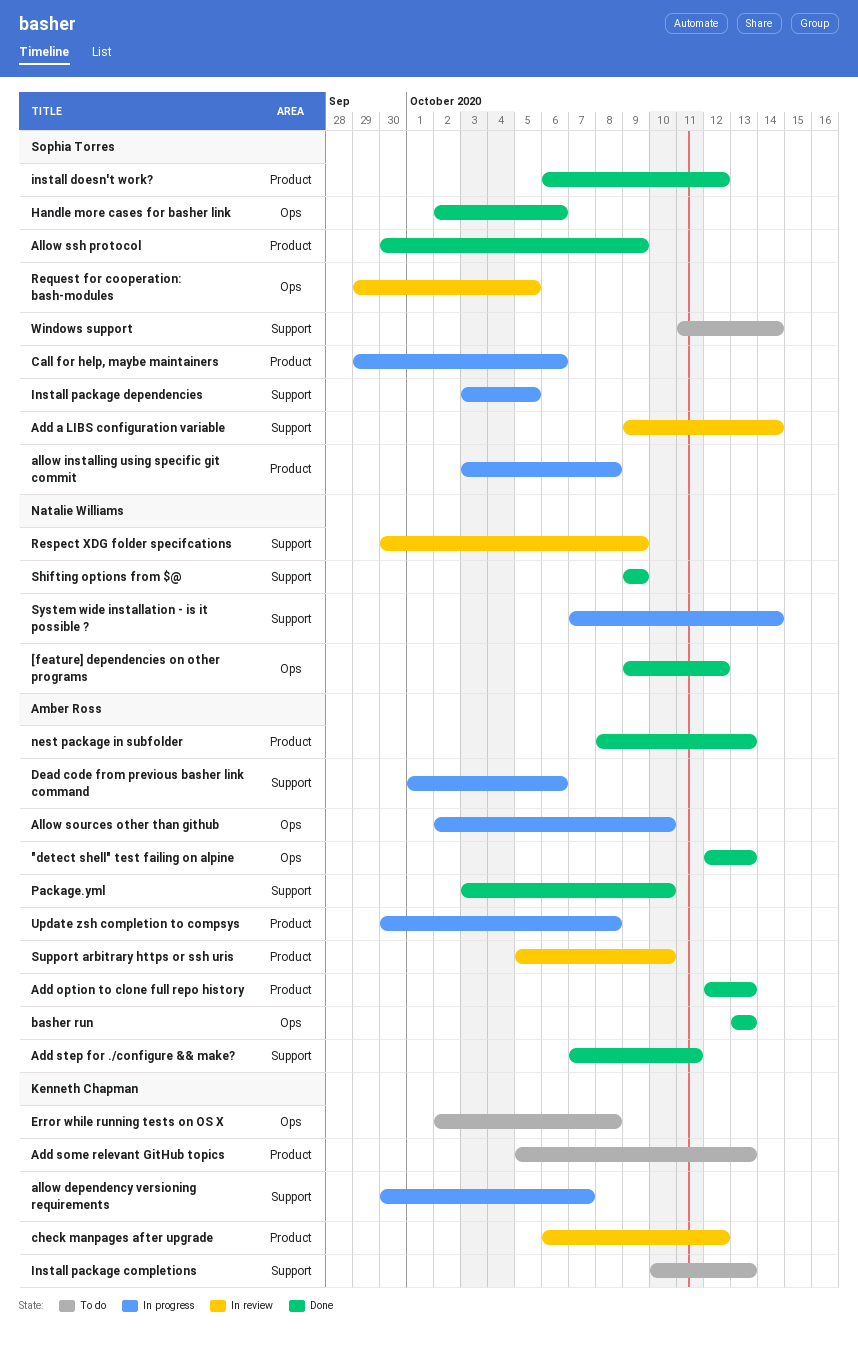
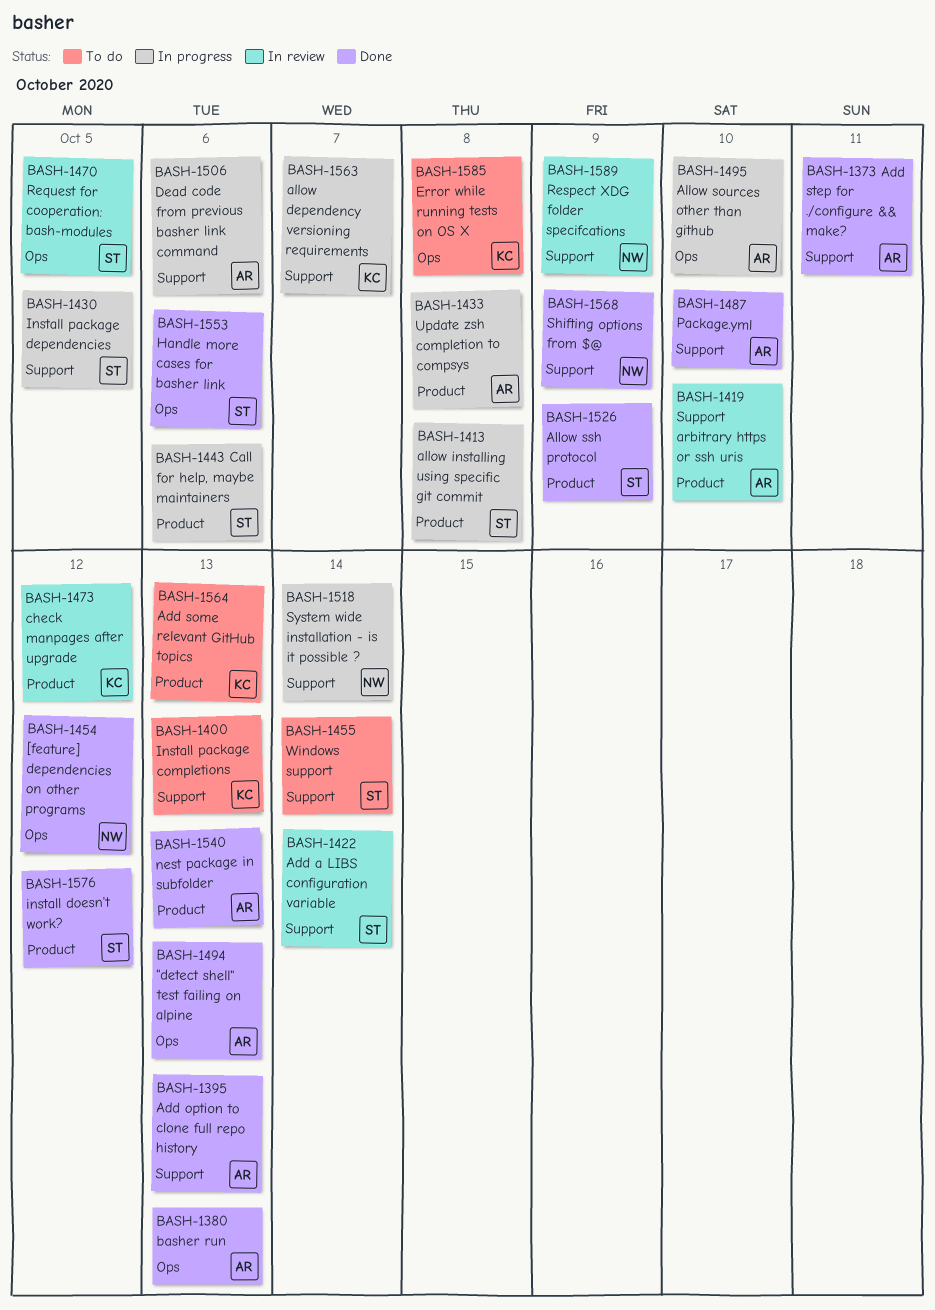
Add option to clone full repo history, label: Product -> Support

